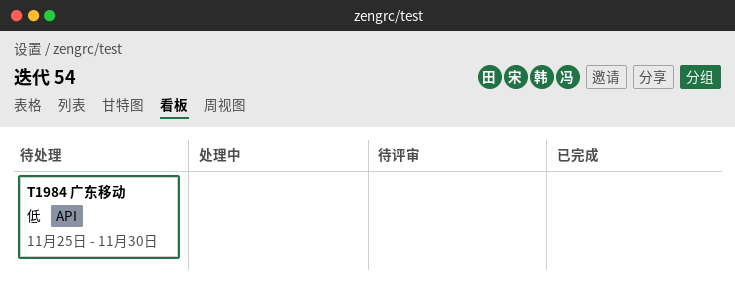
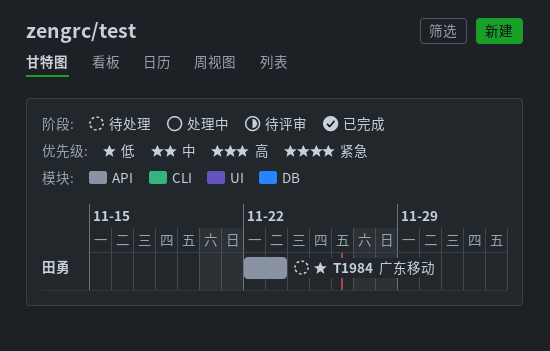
T1984, start: Nov 25 -> Nov 22
T1984, due: Nov 30 -> Nov 23

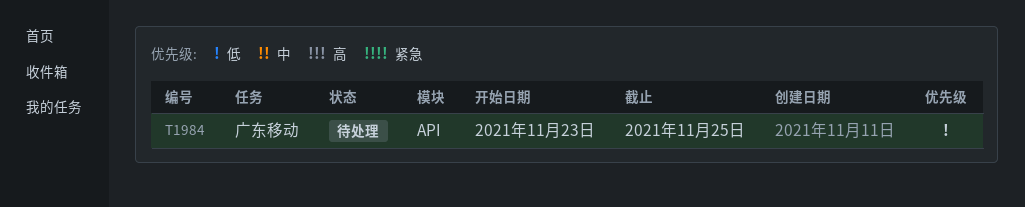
T1984, start: Nov 22 -> Nov 23
T1984, due: Nov 23 -> Nov 25

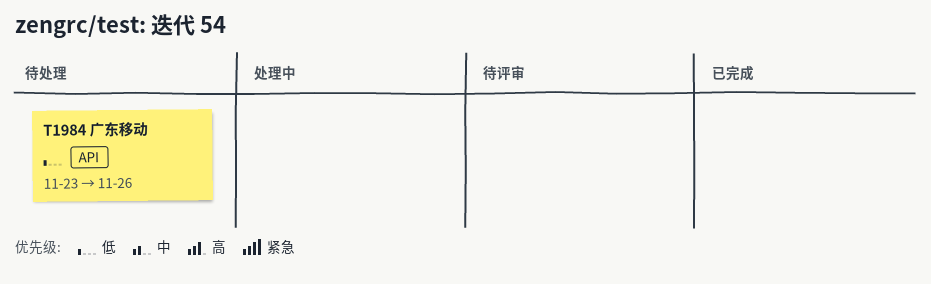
T1984, due: Nov 25 -> Nov 26

